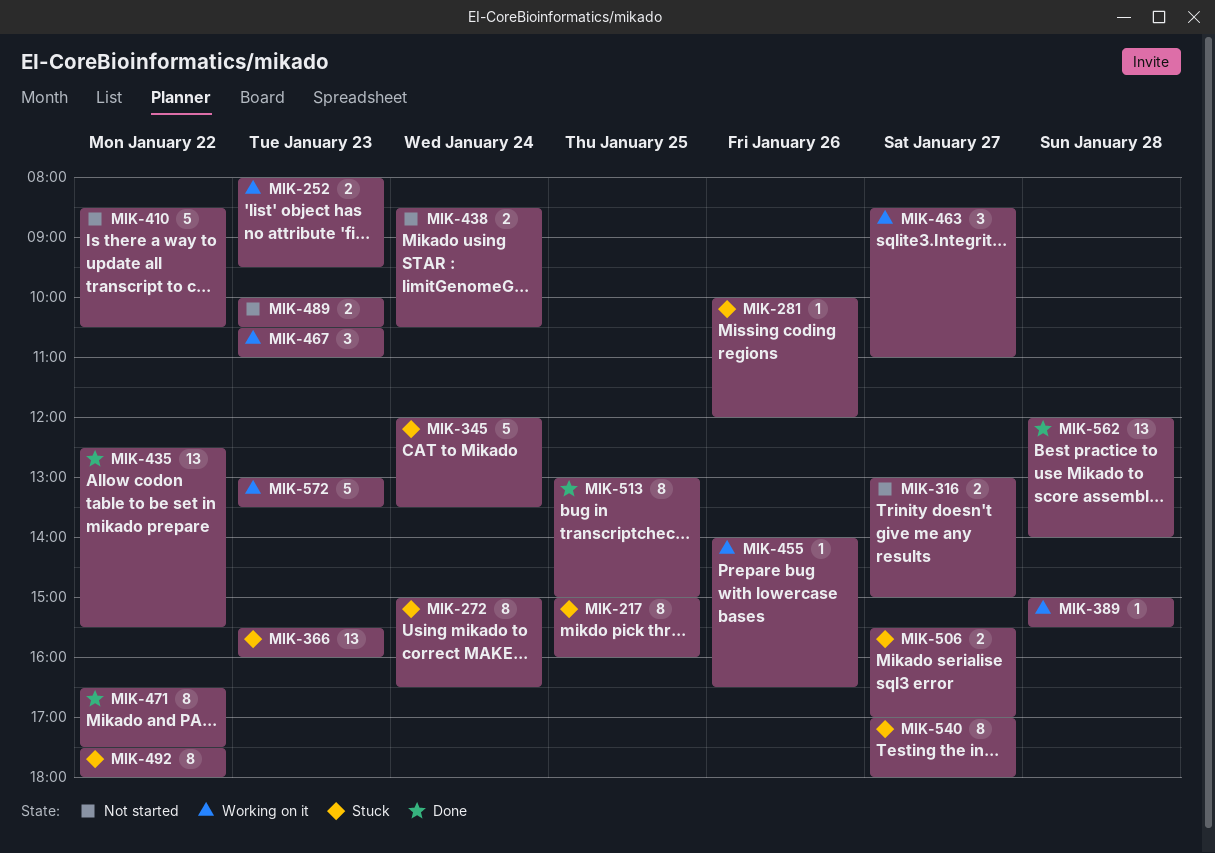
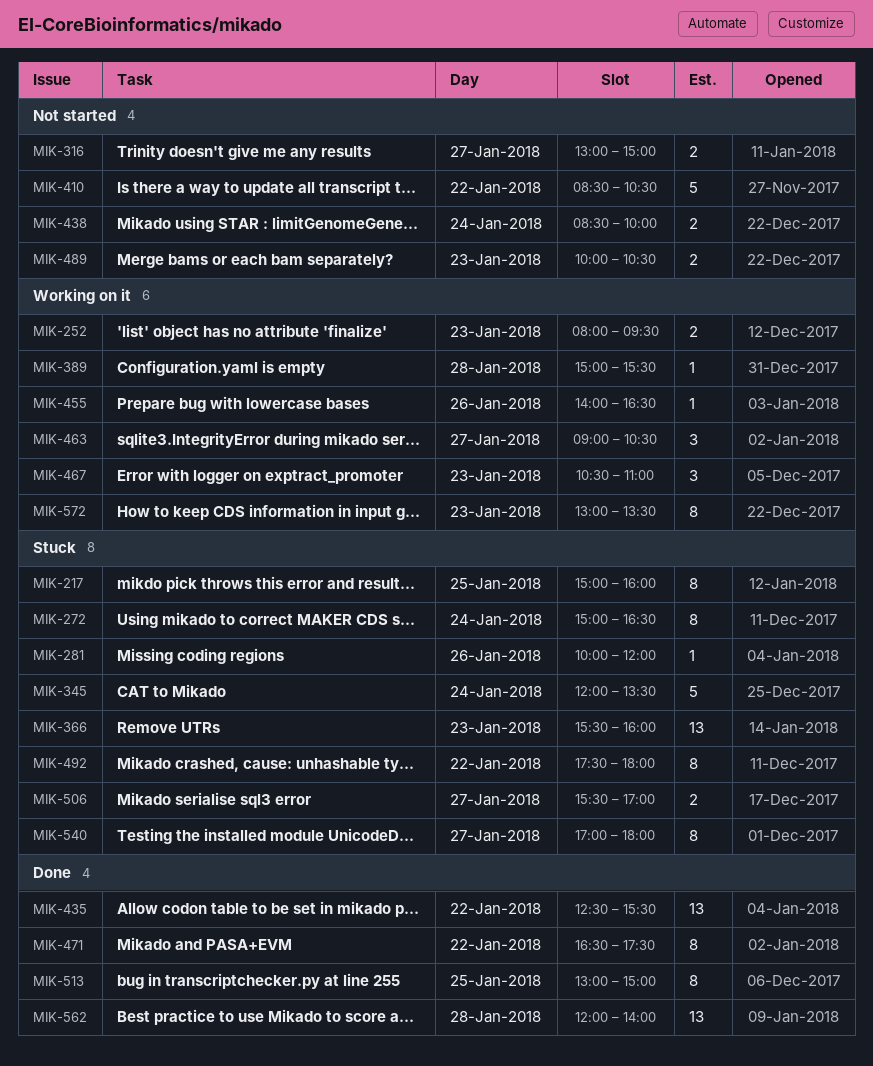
MIK-438, ends: 10:30 -> 10:00
MIK-463, begins: 08:30 -> 09:00
MIK-463, ends: 11:00 -> 10:30
MIK-572, estimate: 5 -> 8

